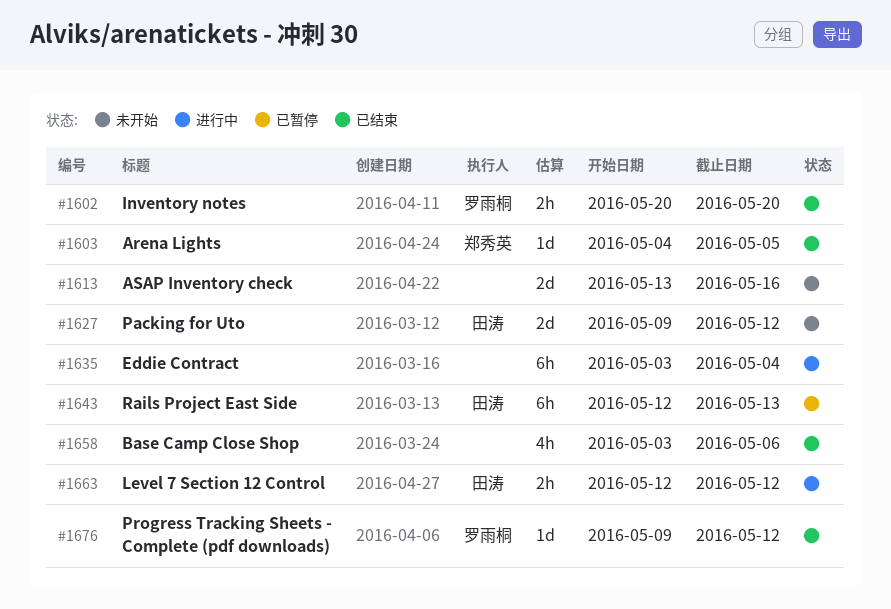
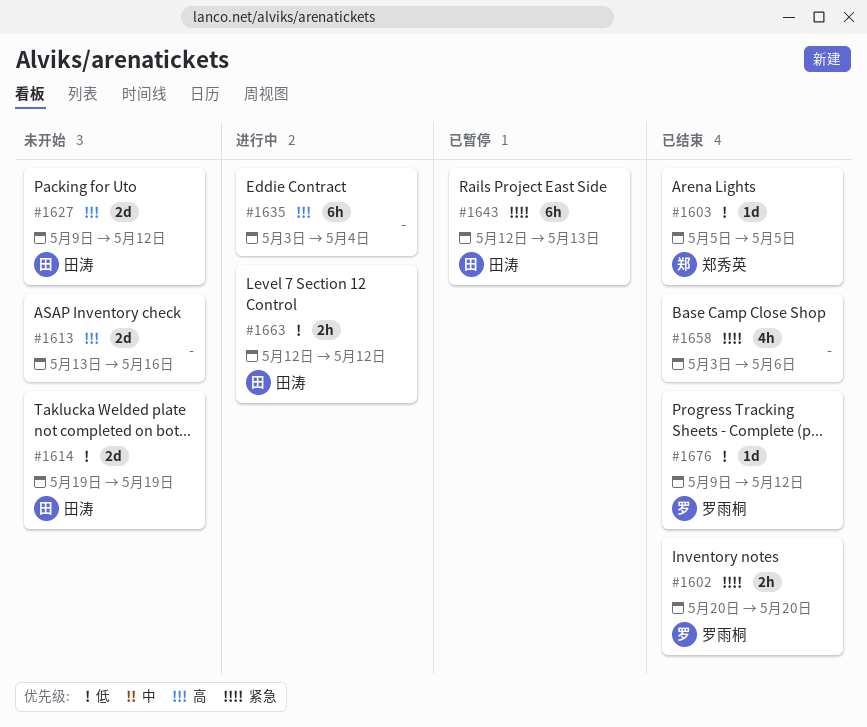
#1603, start: May 4 -> May 5
#1614: none -> present

